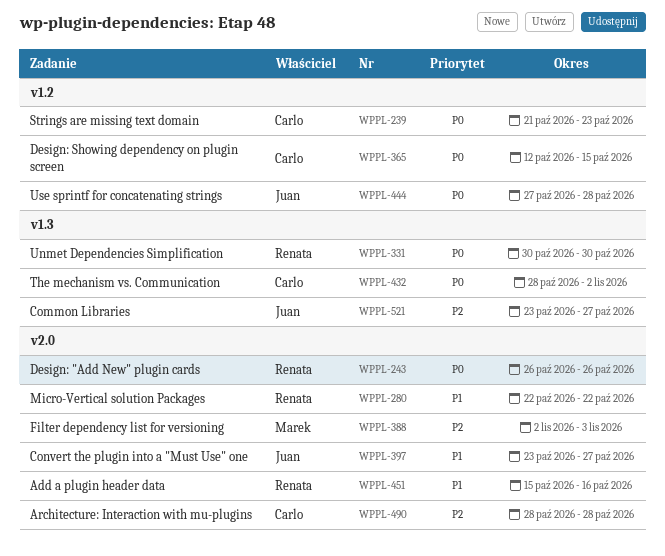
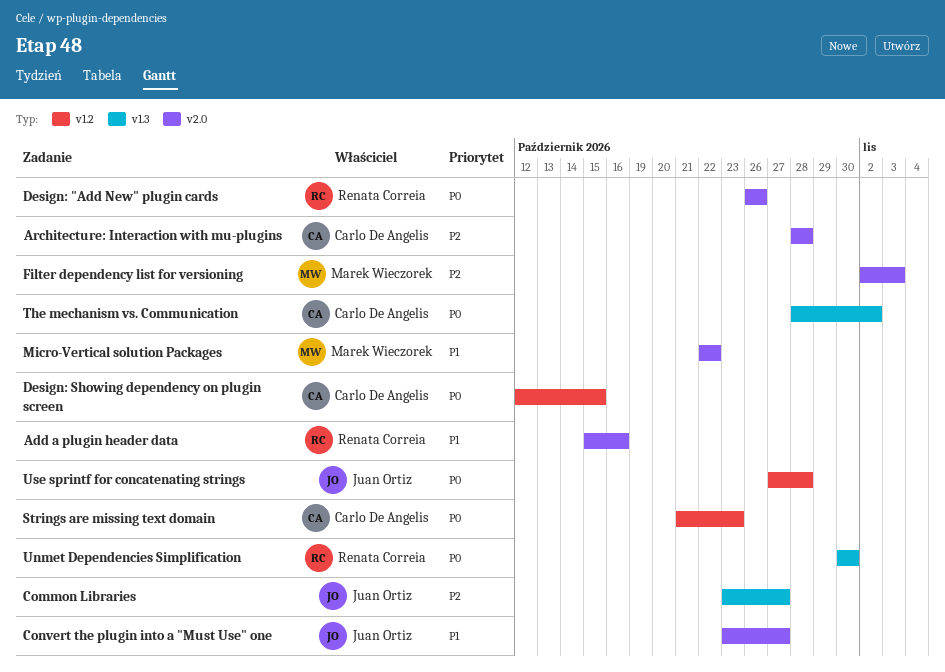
Micro-Vertical solution Packages, owner: Renata Correia -> Marek Wieczorek

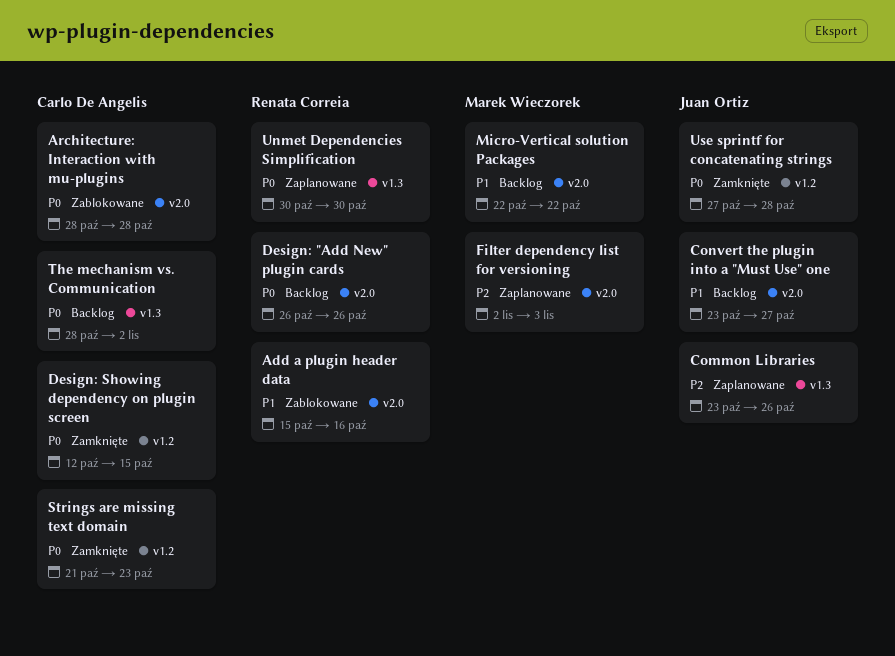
Architecture: Interaction with mu-plugins, priority: P2 -> P0
Common Libraries, due: Oct 27 -> Oct 26

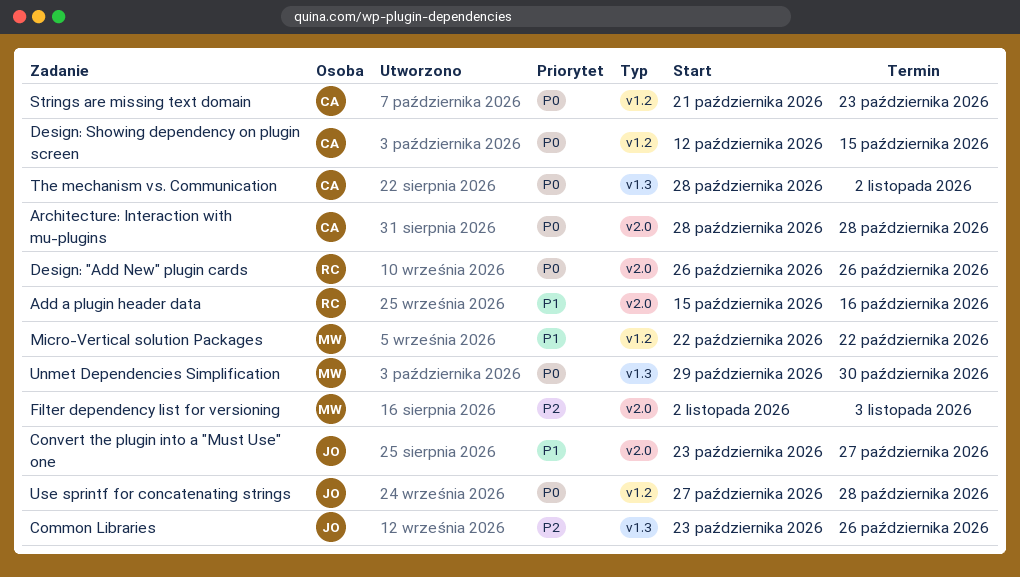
Micro-Vertical solution Packages, label: v2.0 -> v1.2
Unmet Dependencies Simplification, owner: Renata Correia -> Marek Wieczorek
Unmet Dependencies Simplification, start: Oct 30 -> Oct 29

